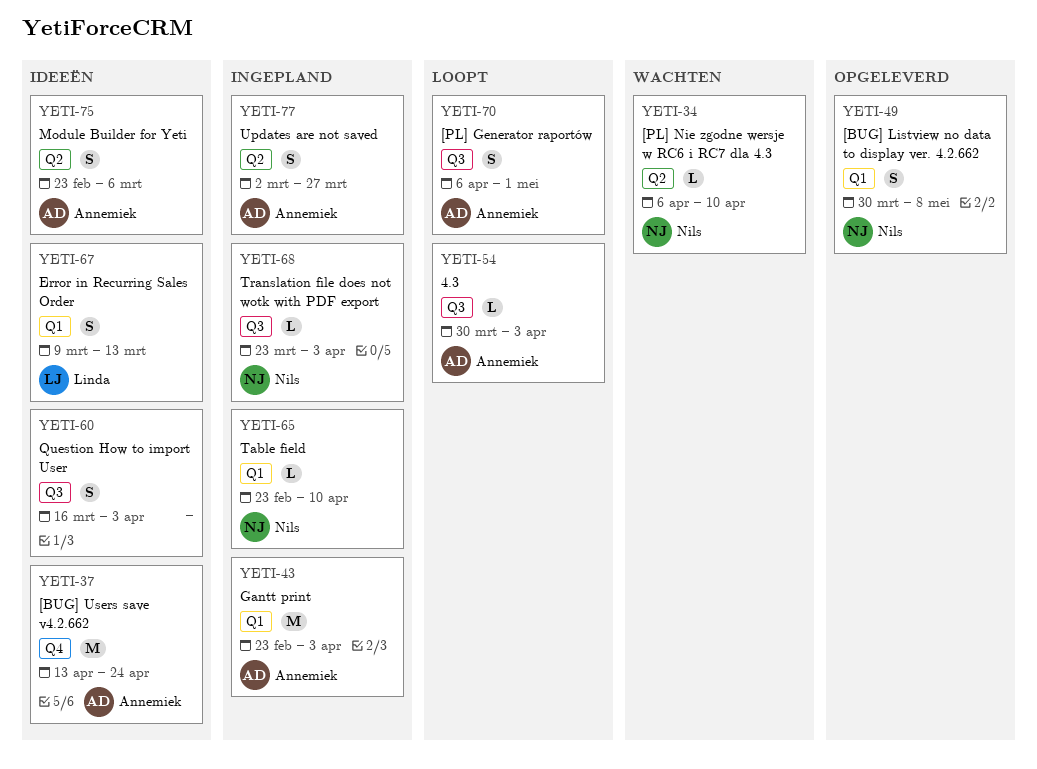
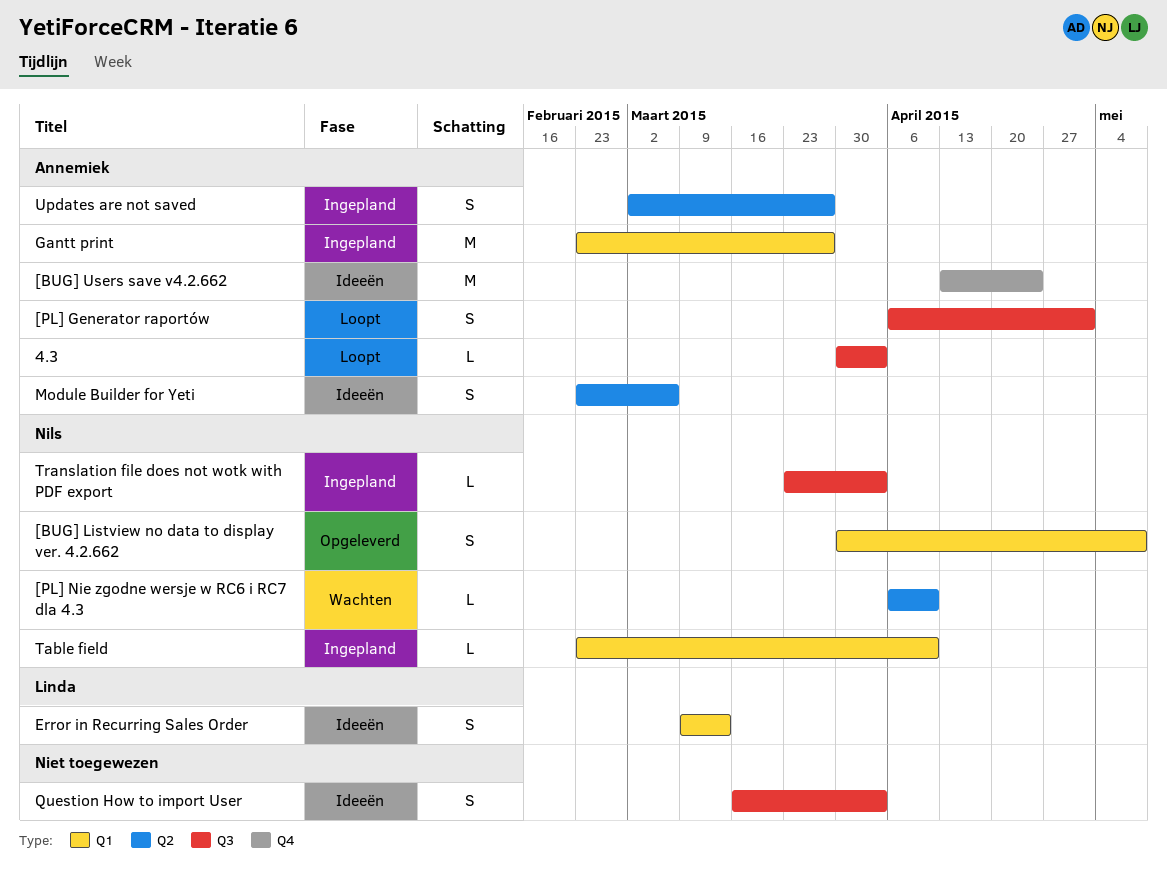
Gantt print, due: Apr 3 -> Mar 27

